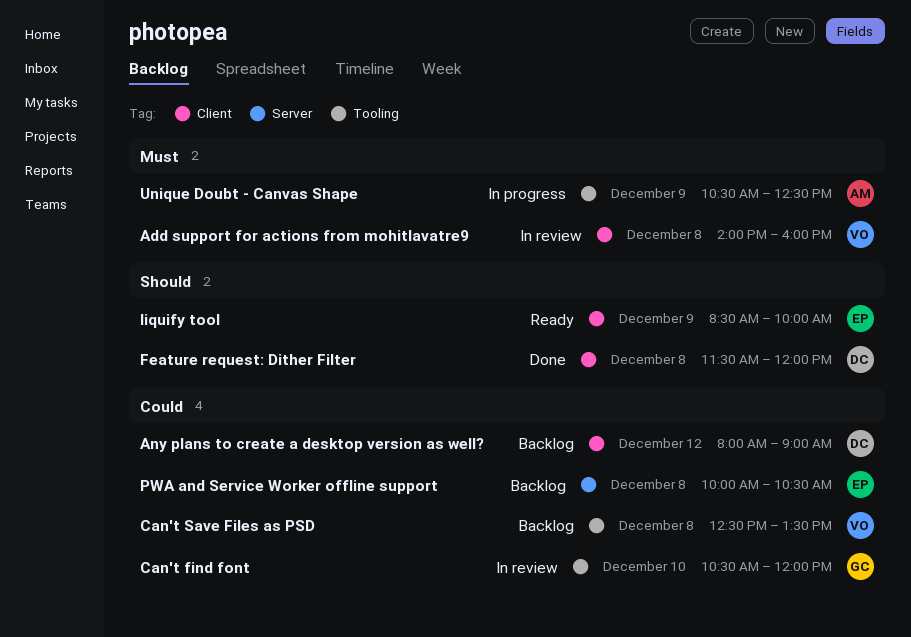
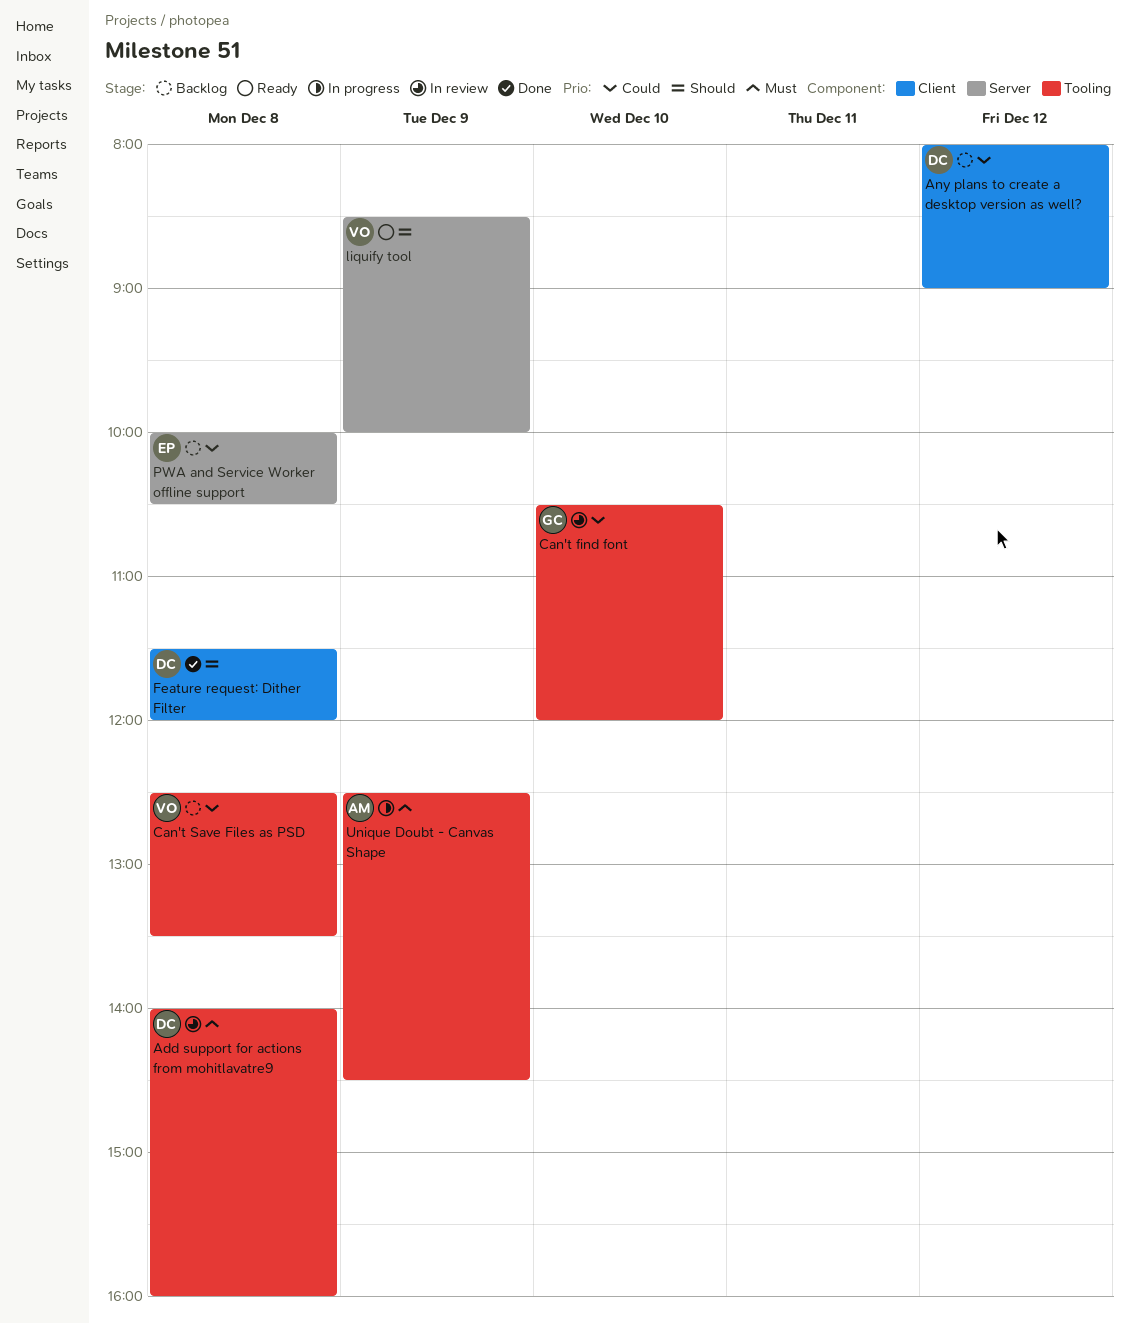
Add support for actions from mohitlavatre9, owner: VO -> DC
Add support for actions from mohitlavatre9, label: Client -> Tooling
liquify tool, owner: EP -> VO
liquify tool, label: Client -> Server
Unique Doubt - Canvas Shape, begins: 10:30 -> 12:30
Unique Doubt - Canvas Shape, ends: 12:30 -> 14:30

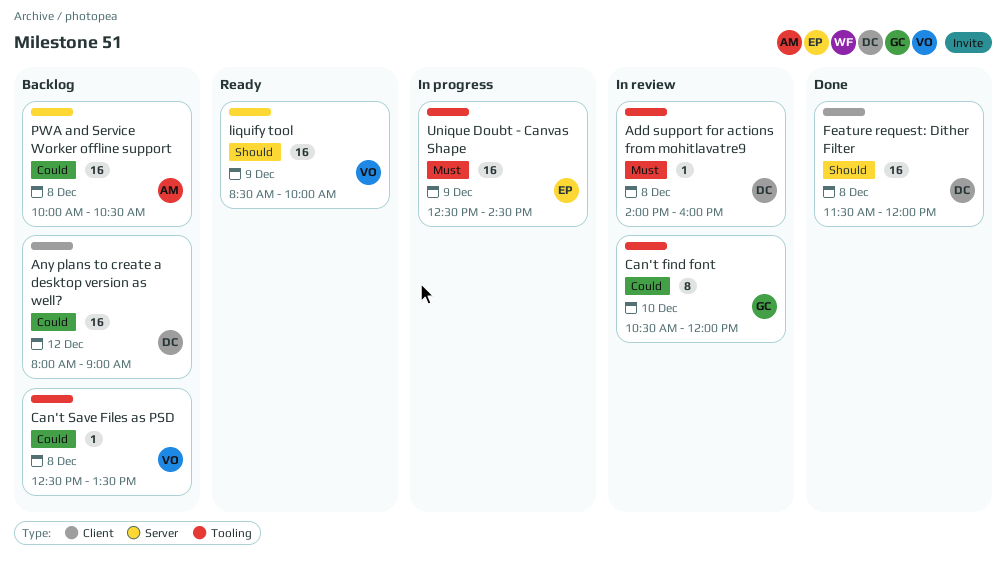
PWA and Service Worker offline support, owner: EP -> AM
Unique Doubt - Canvas Shape, owner: AM -> EP

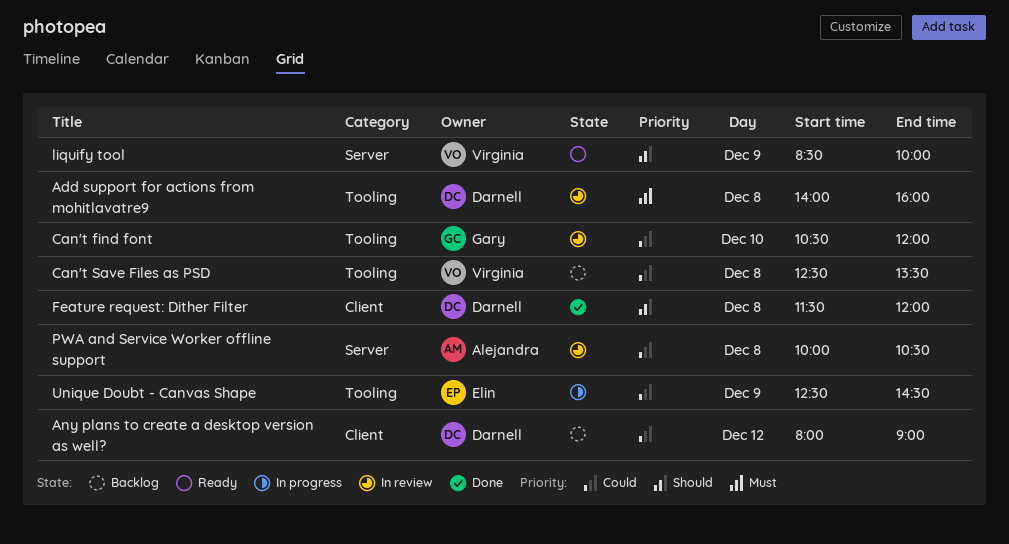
PWA and Service Worker offline support, status: Backlog -> In review
Unique Doubt - Canvas Shape, priority: Must -> Could

